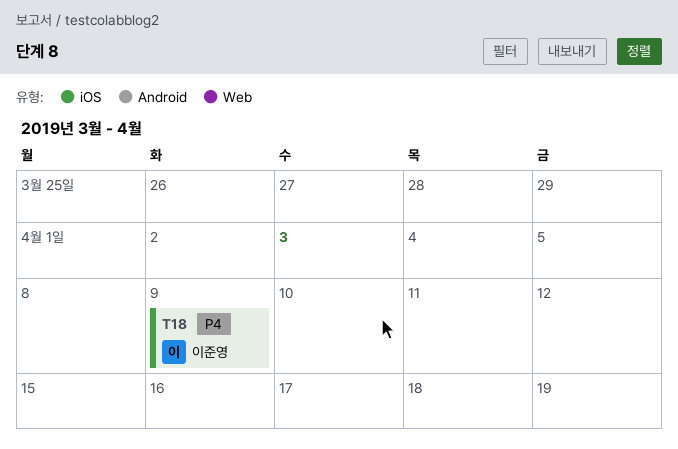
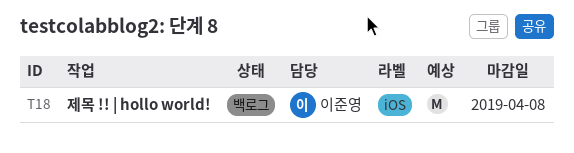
T18, due: Apr 9 -> Apr 8

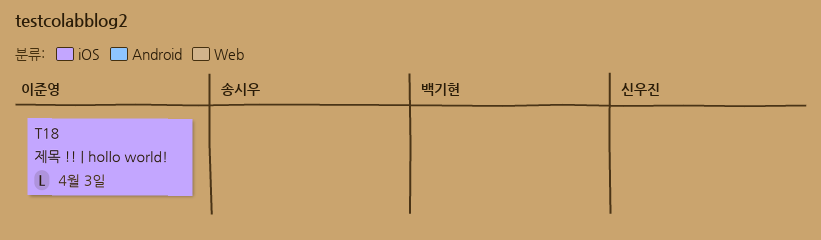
T18, estimate: M -> L
T18, due: Apr 8 -> Apr 3

